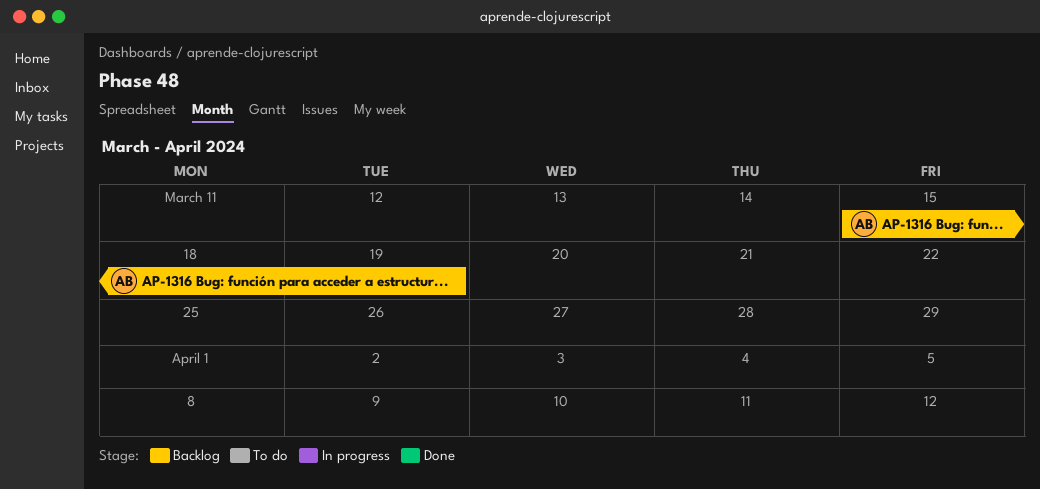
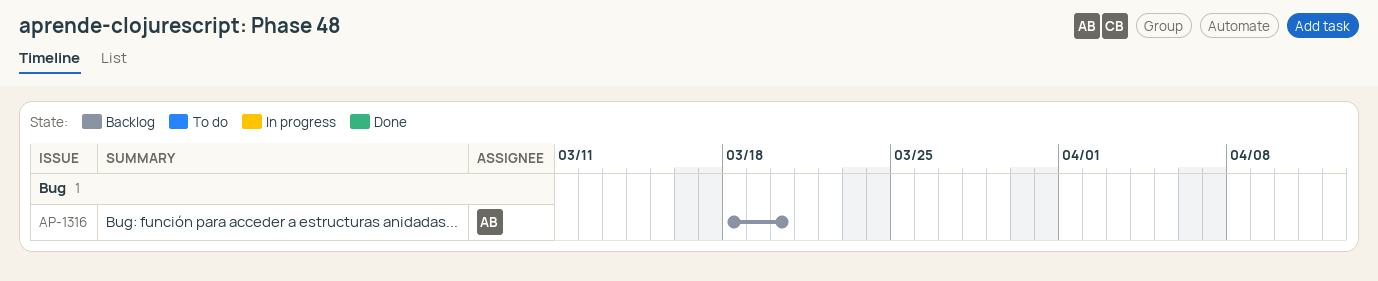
AP-1316, start: Mar 15 -> Mar 18
AP-1316, due: Mar 19 -> Mar 20

